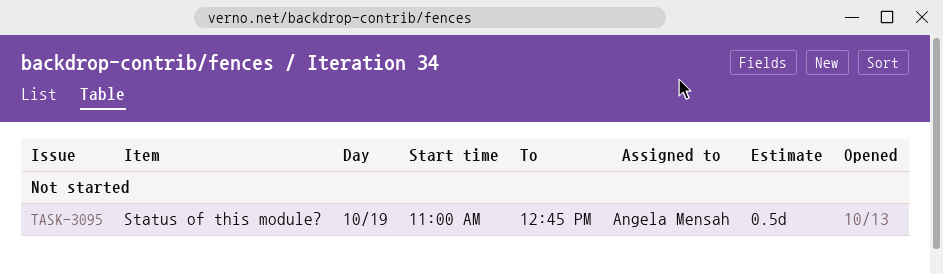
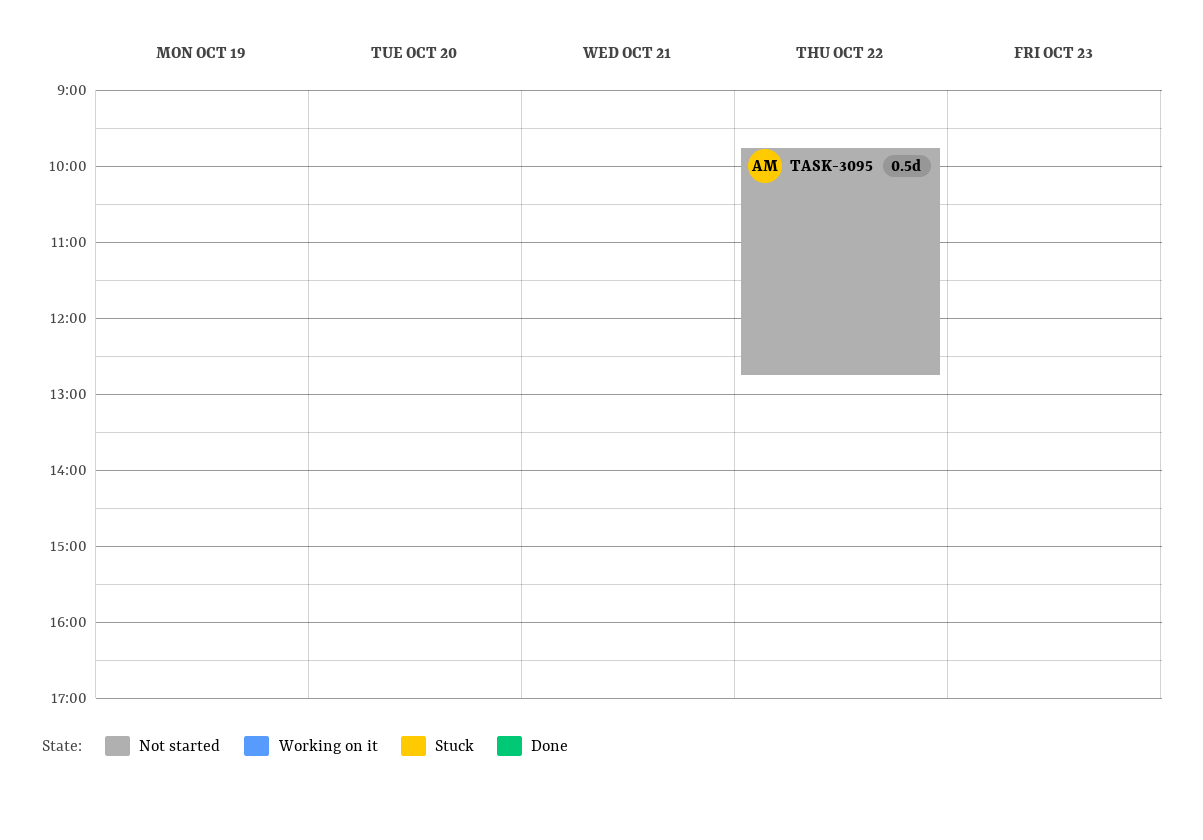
TASK-3095, day: Oct 19 -> Oct 22
TASK-3095, begins: 11:00 -> 09:45

